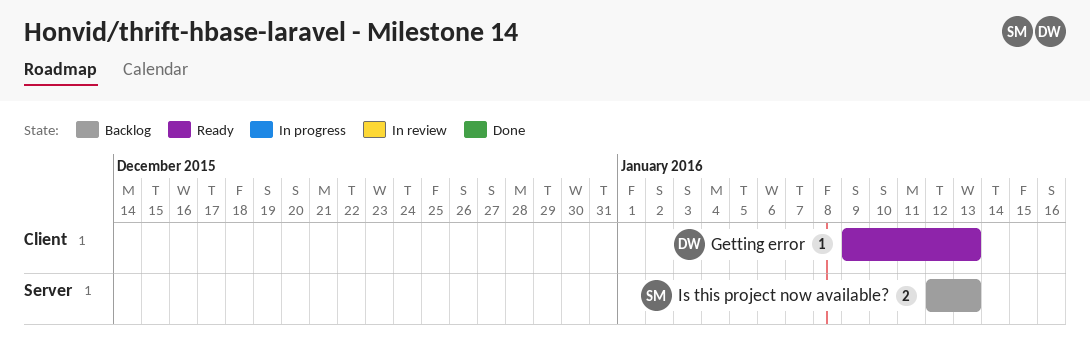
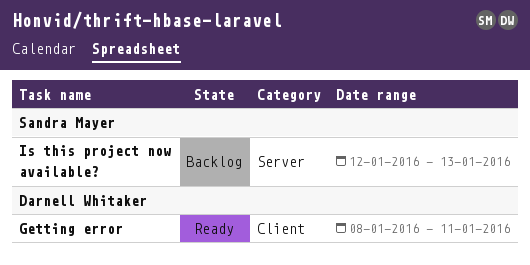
Getting error, start: Jan 9 -> Jan 8
Getting error, due: Jan 13 -> Jan 11

